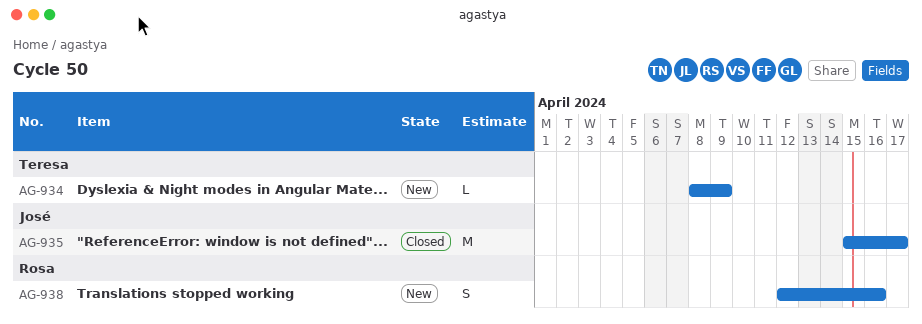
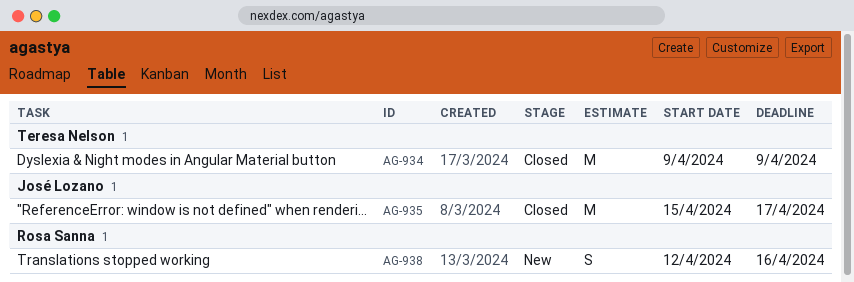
AG-934, status: New -> Closed
AG-934, estimate: L -> M
AG-934, start: Apr 8 -> Apr 9

